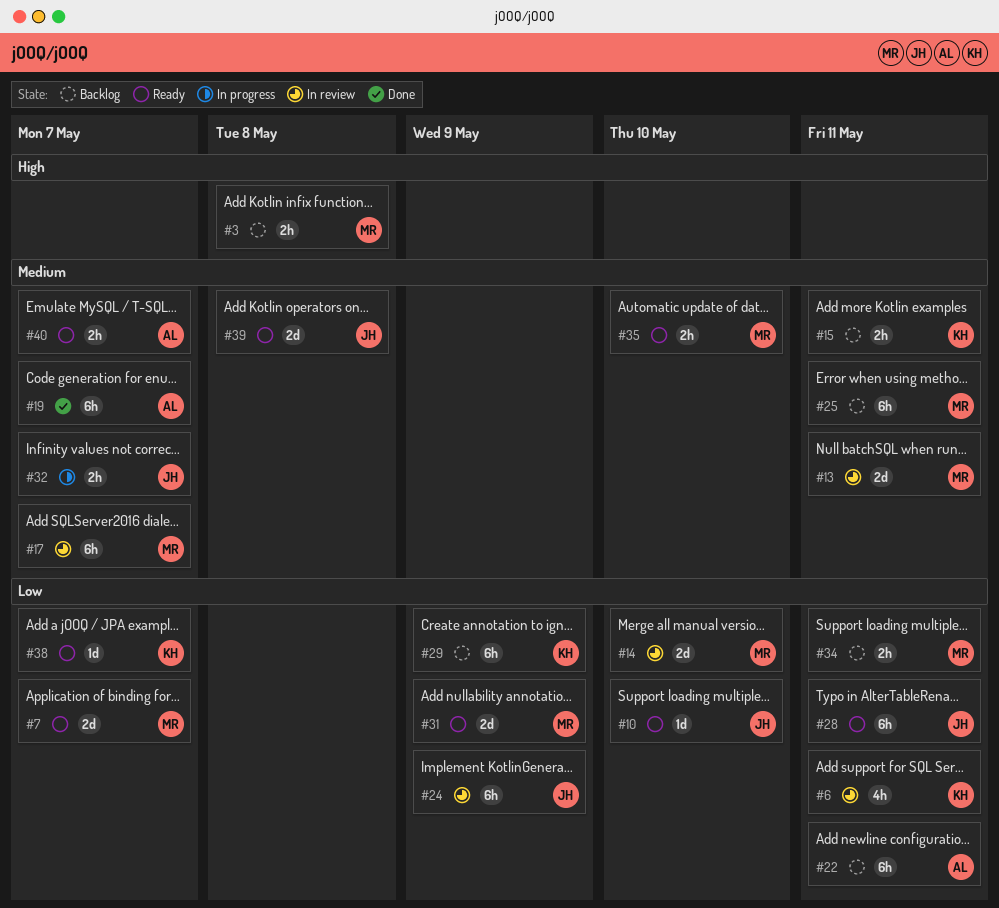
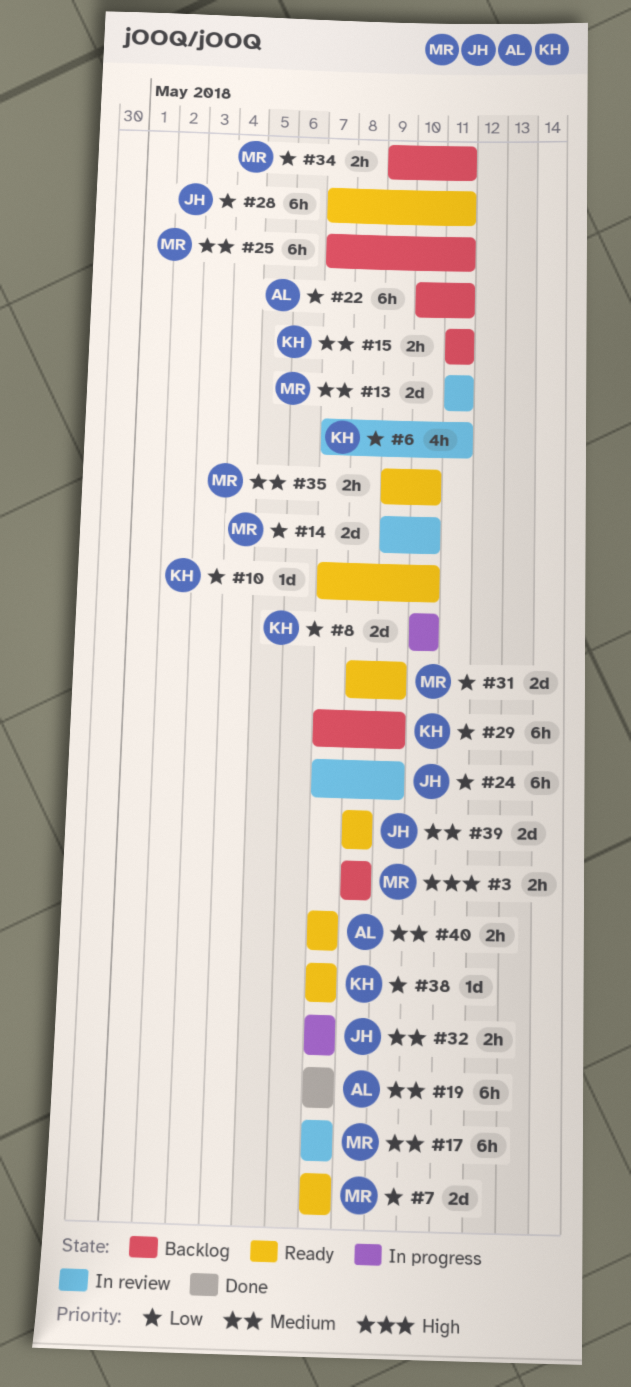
#8: none -> present
#10, owner: JH -> KH

